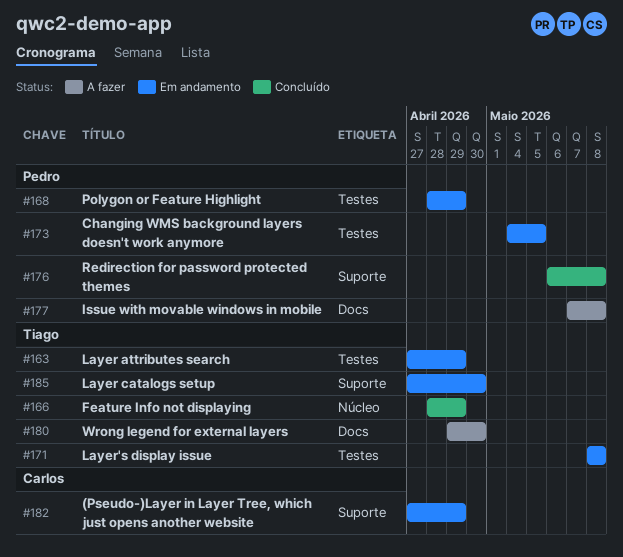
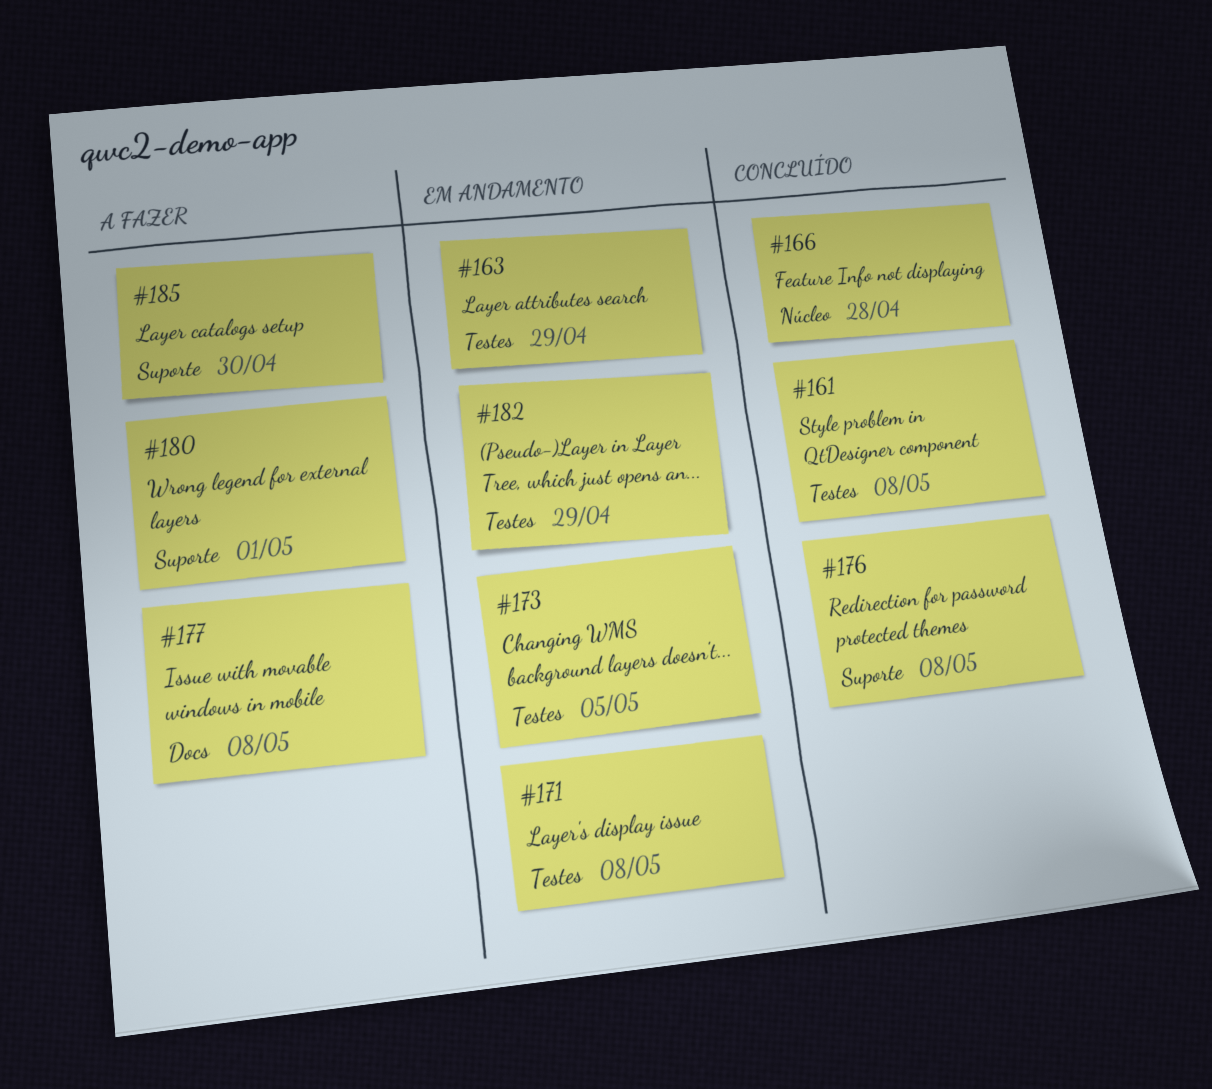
#161: none -> present
#166, due: Apr 29 -> Apr 28
#168: present -> none
#180, label: Docs -> Suporte
#180, due: Apr 30 -> May 1
#182, label: Suporte -> Testes
#185, status: Em andamento -> A fazer

